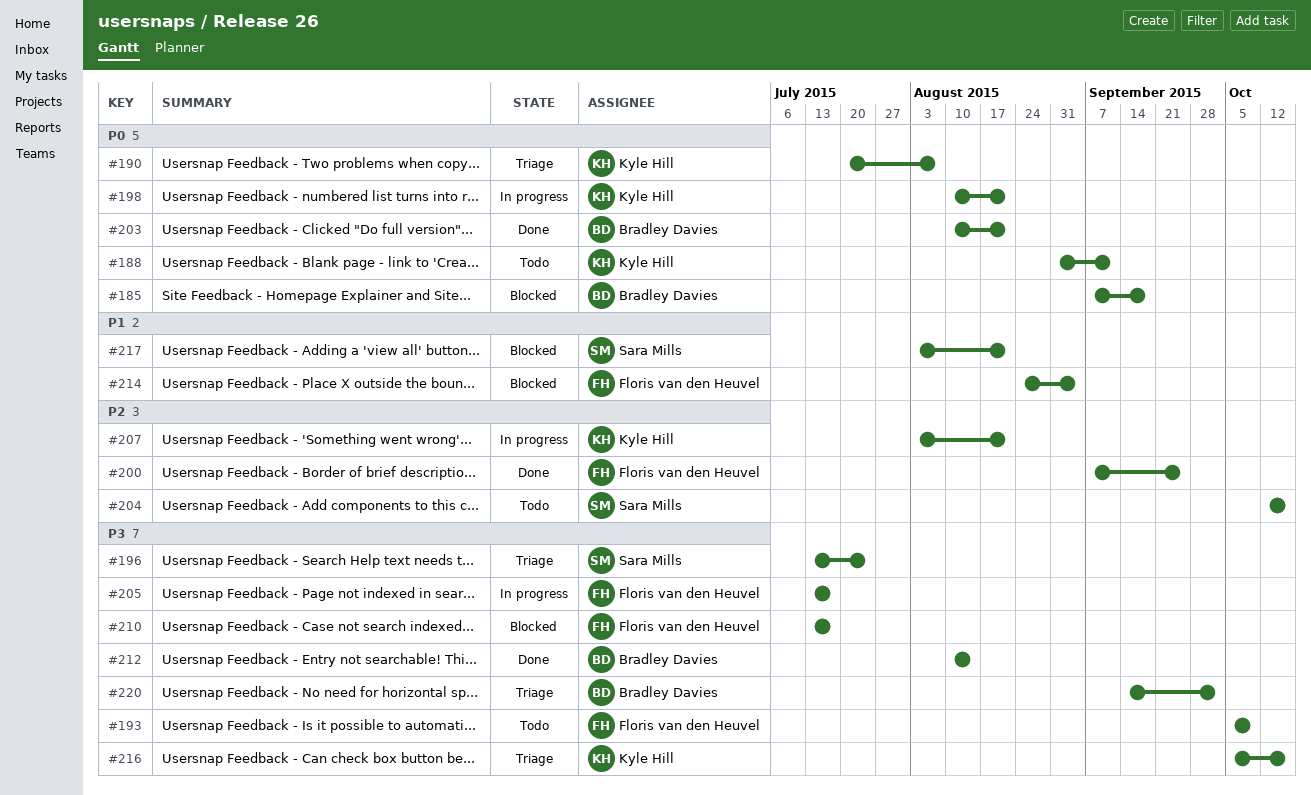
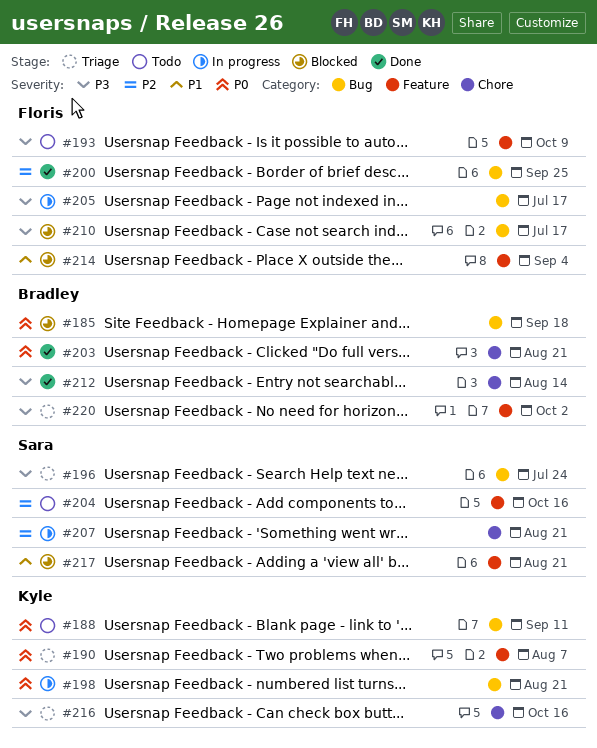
#207, owner: Kyle Hill -> Sara Mills

